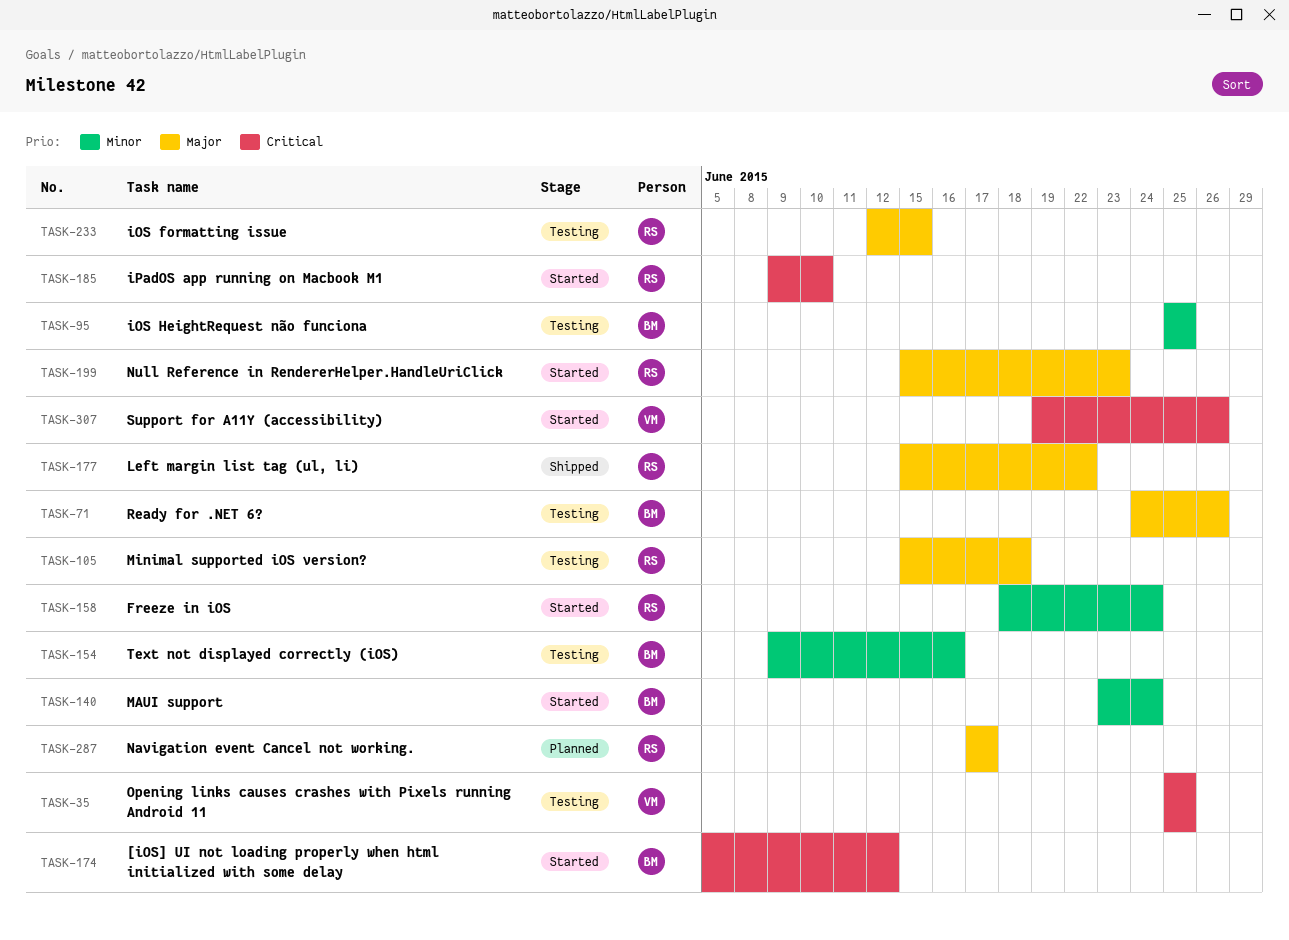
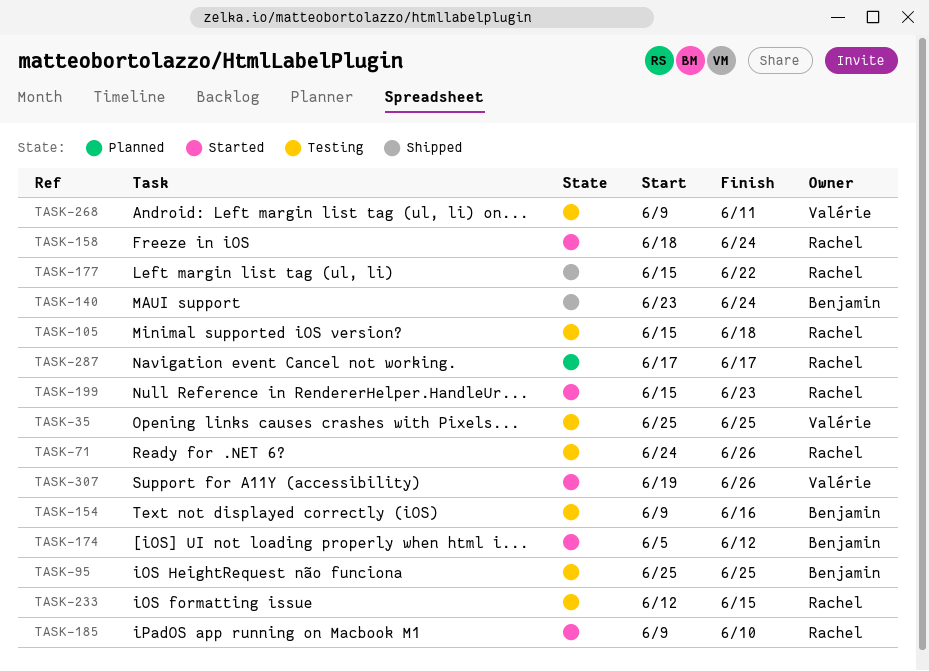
TASK-71, owner: Benjamin -> Rachel
TASK-140, status: Started -> Shipped
TASK-268: none -> present

